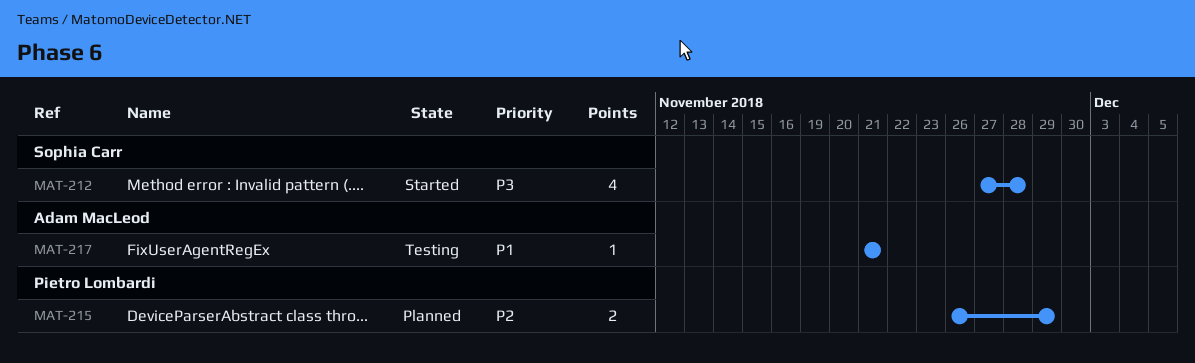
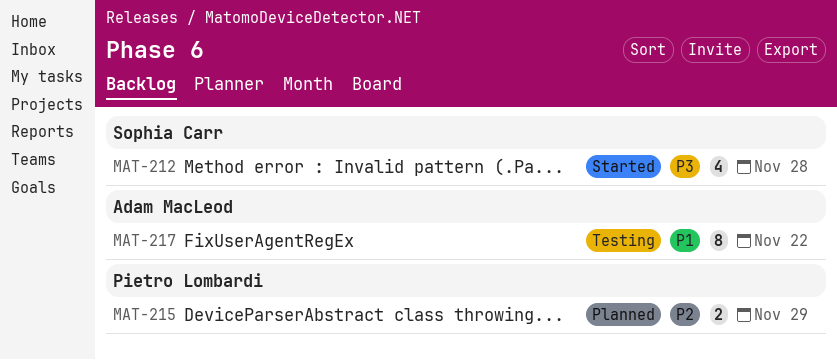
MAT-217, estimate: 1 -> 8
MAT-217, due: Nov 21 -> Nov 22

